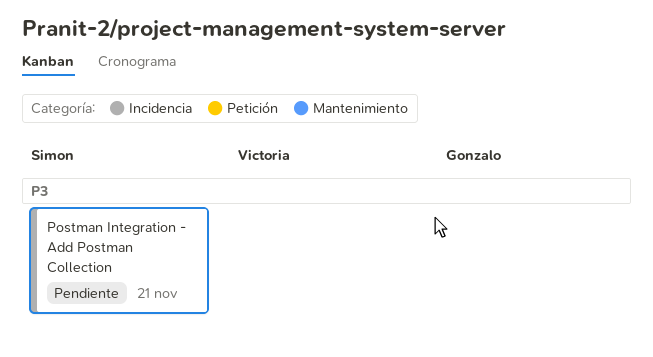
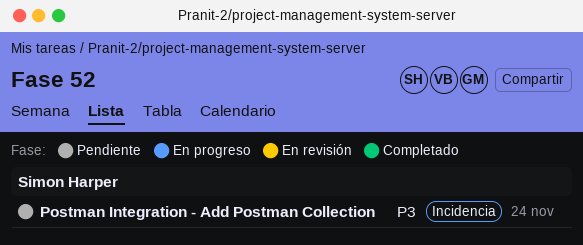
Postman Integration - Add Postman Collection, due: Nov 21 -> Nov 24

